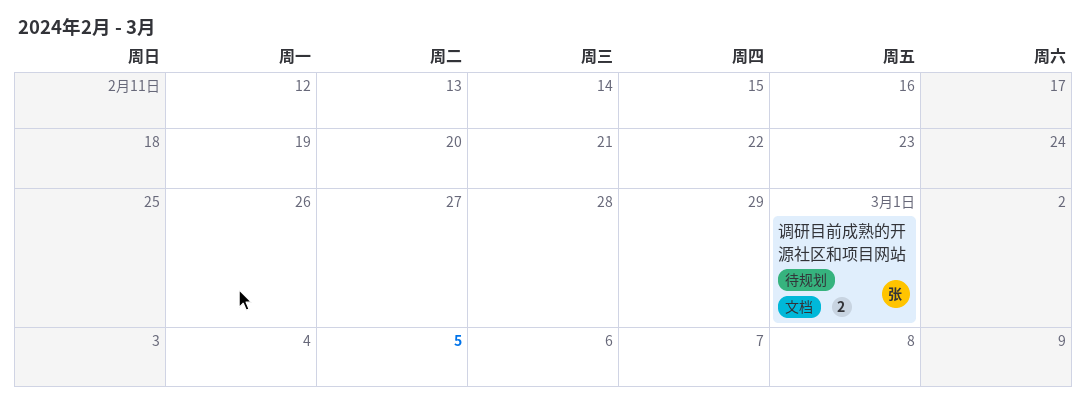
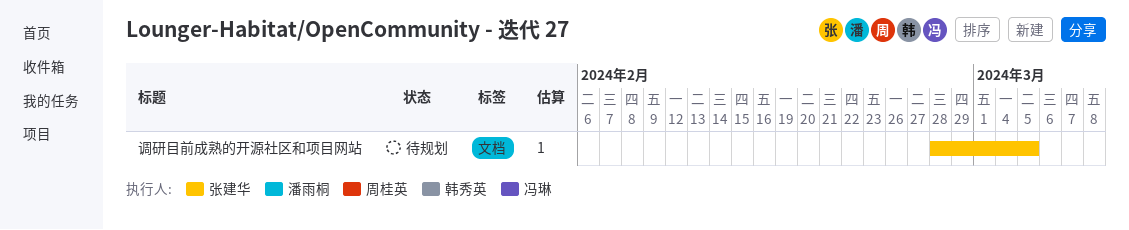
调研目前成熟的开源社区和项目网站, estimate: 2 -> 1
调研目前成熟的开源社区和项目网站, due: Mar 1 -> Mar 5

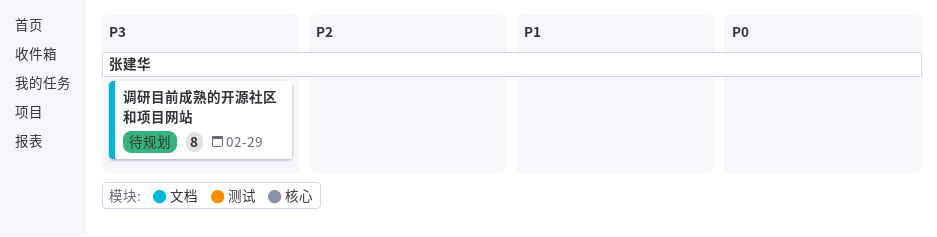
调研目前成熟的开源社区和项目网站, estimate: 1 -> 8
调研目前成熟的开源社区和项目网站, due: Mar 5 -> Feb 29

